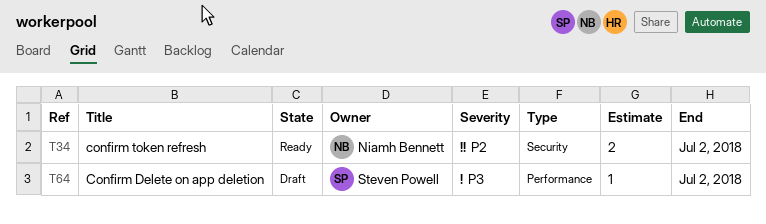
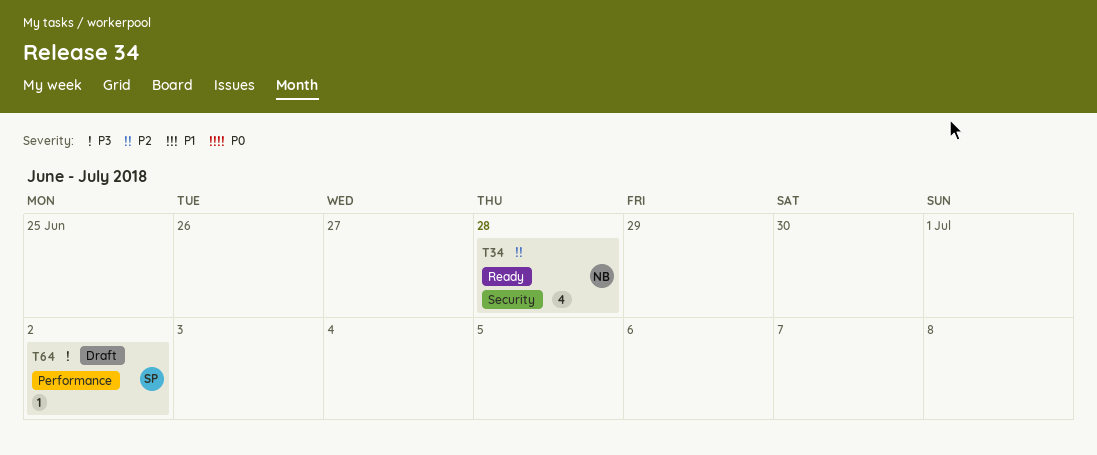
T34, estimate: 2 -> 4
T34, due: Jul 2 -> Jun 28

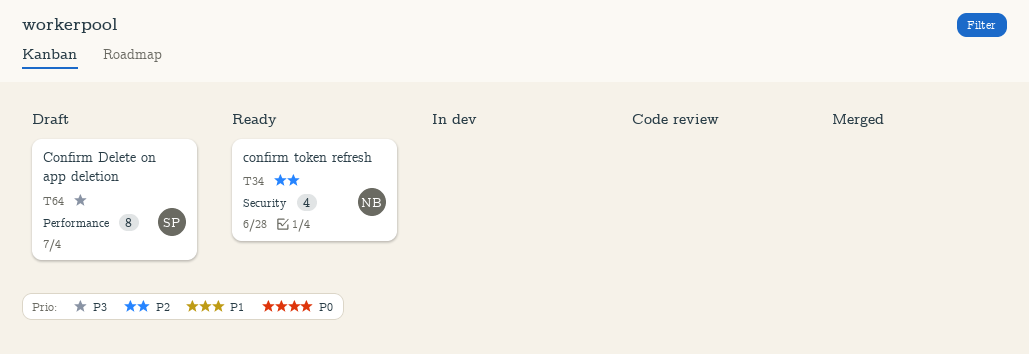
T64, estimate: 1 -> 8
T64, due: Jul 2 -> Jul 4

